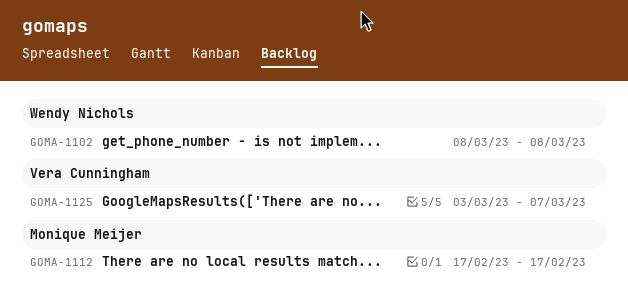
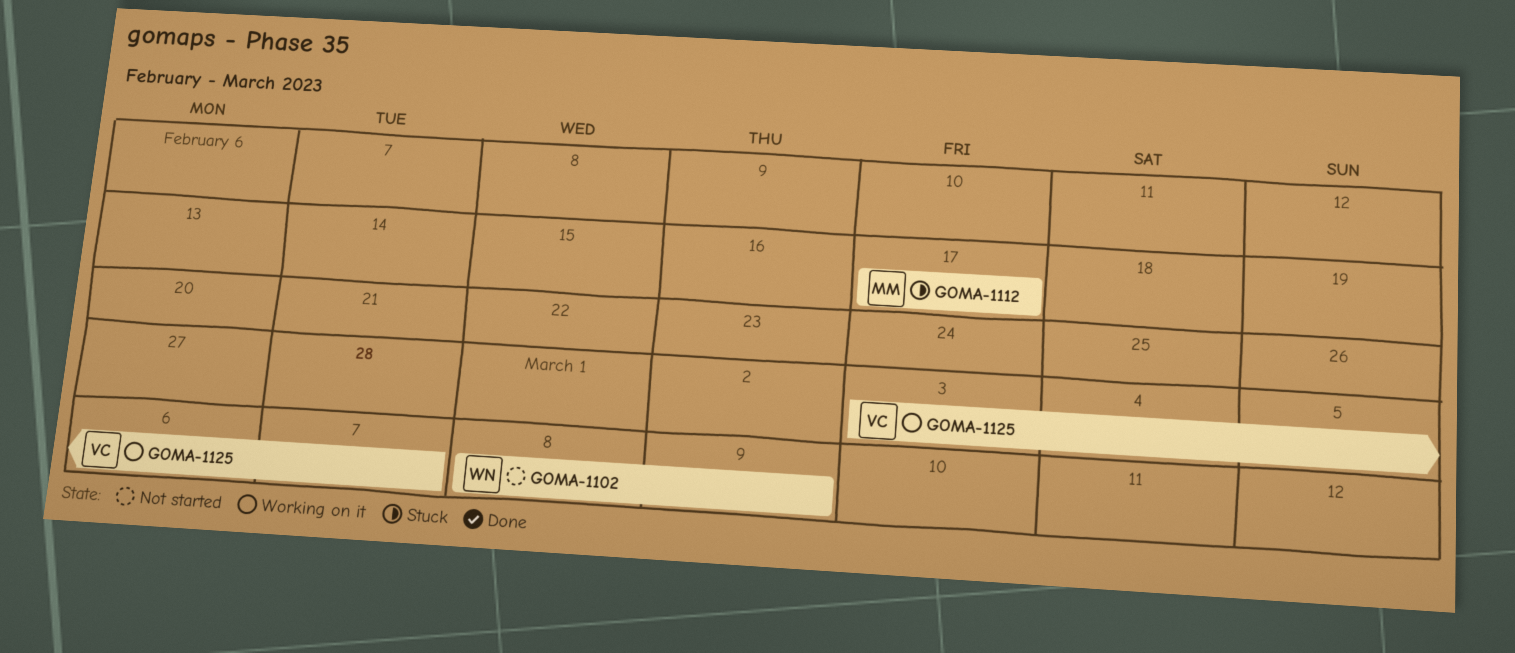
GOMA-1102, due: Mar 8 -> Mar 9

